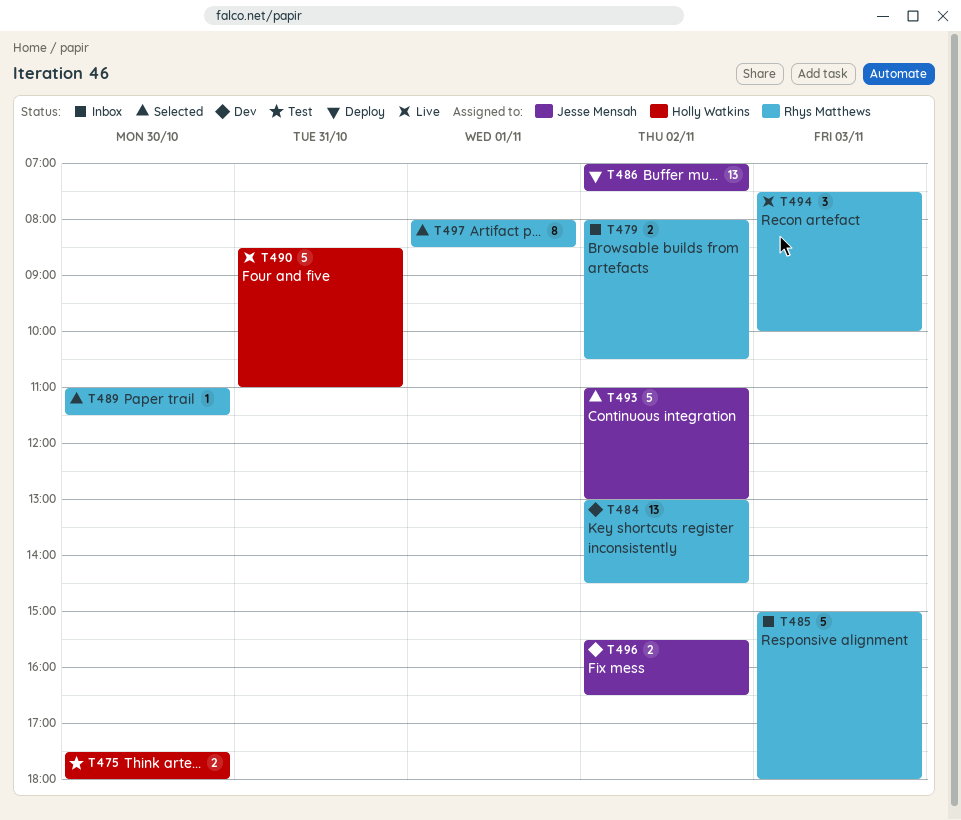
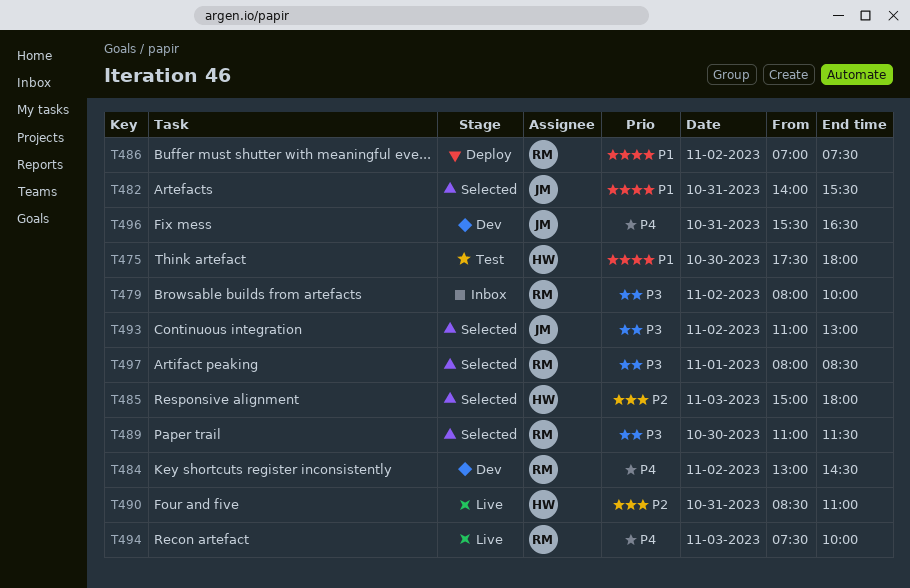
T479, ends: 10:30 -> 10:00
T482: none -> present
T485, status: Inbox -> Selected
T485, owner: Rhys Matthews -> Holly Watkins
T486, owner: Jesse Mensah -> Rhys Matthews
T496, day: Nov 2 -> Oct 31

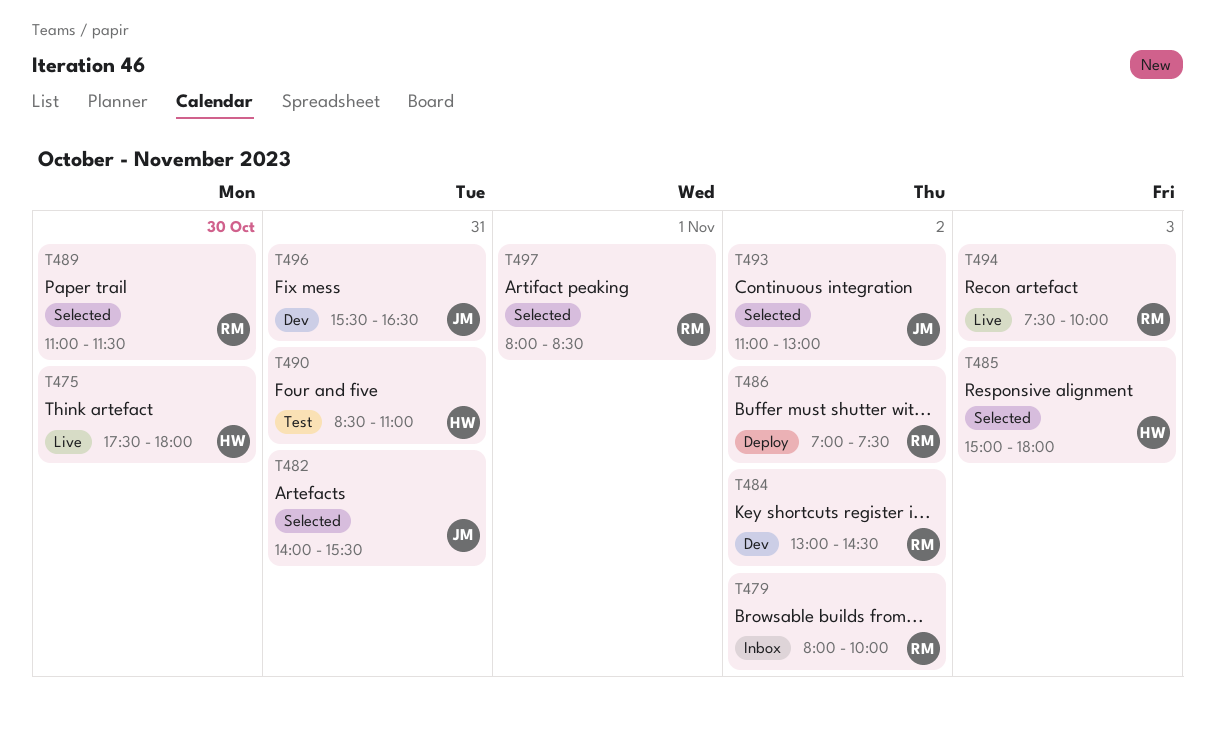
T475, status: Test -> Live
T490, status: Live -> Test

